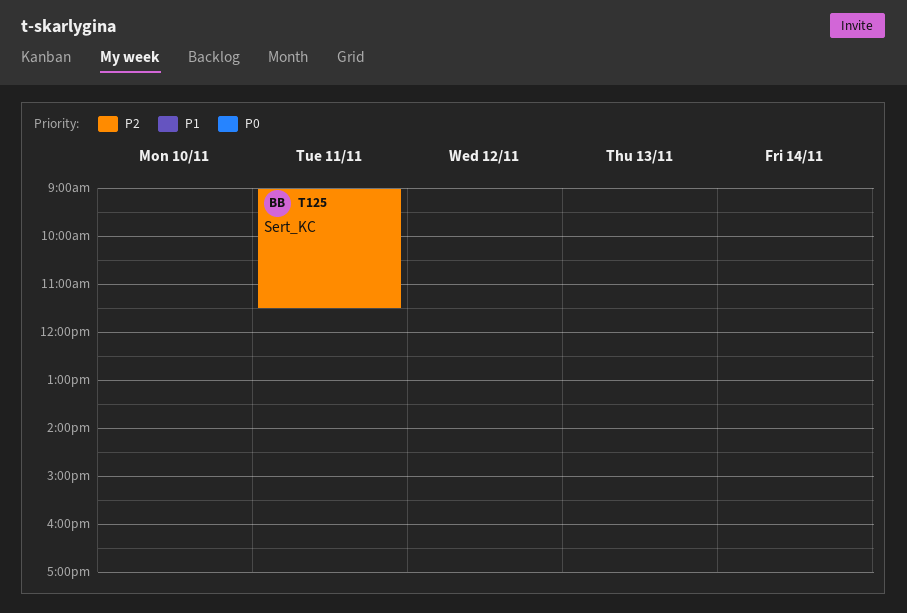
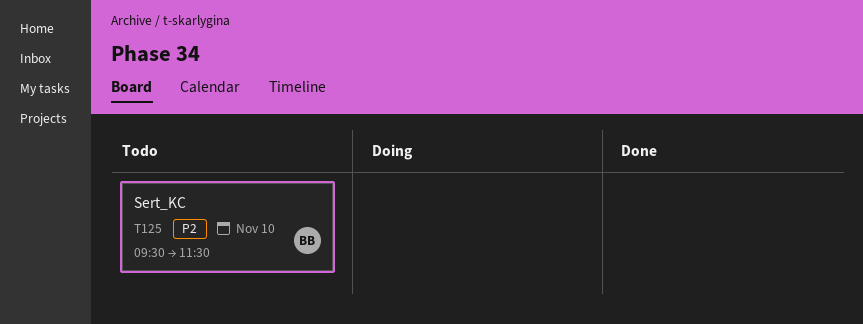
T125, day: Nov 11 -> Nov 10
T125, begins: 09:00 -> 09:30

